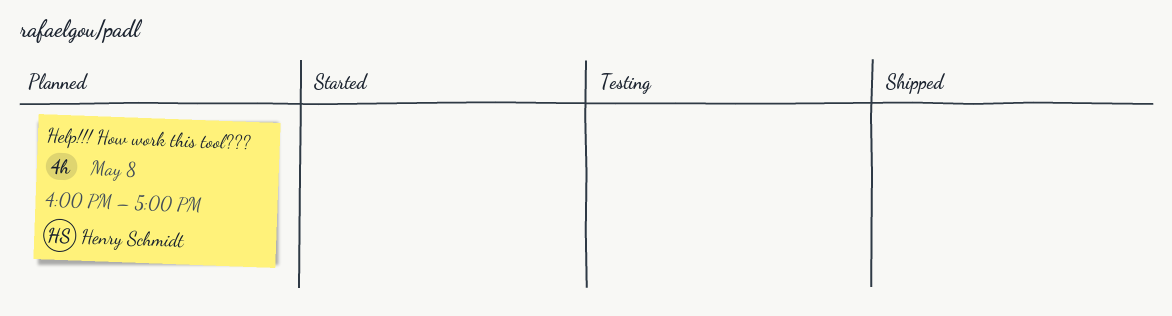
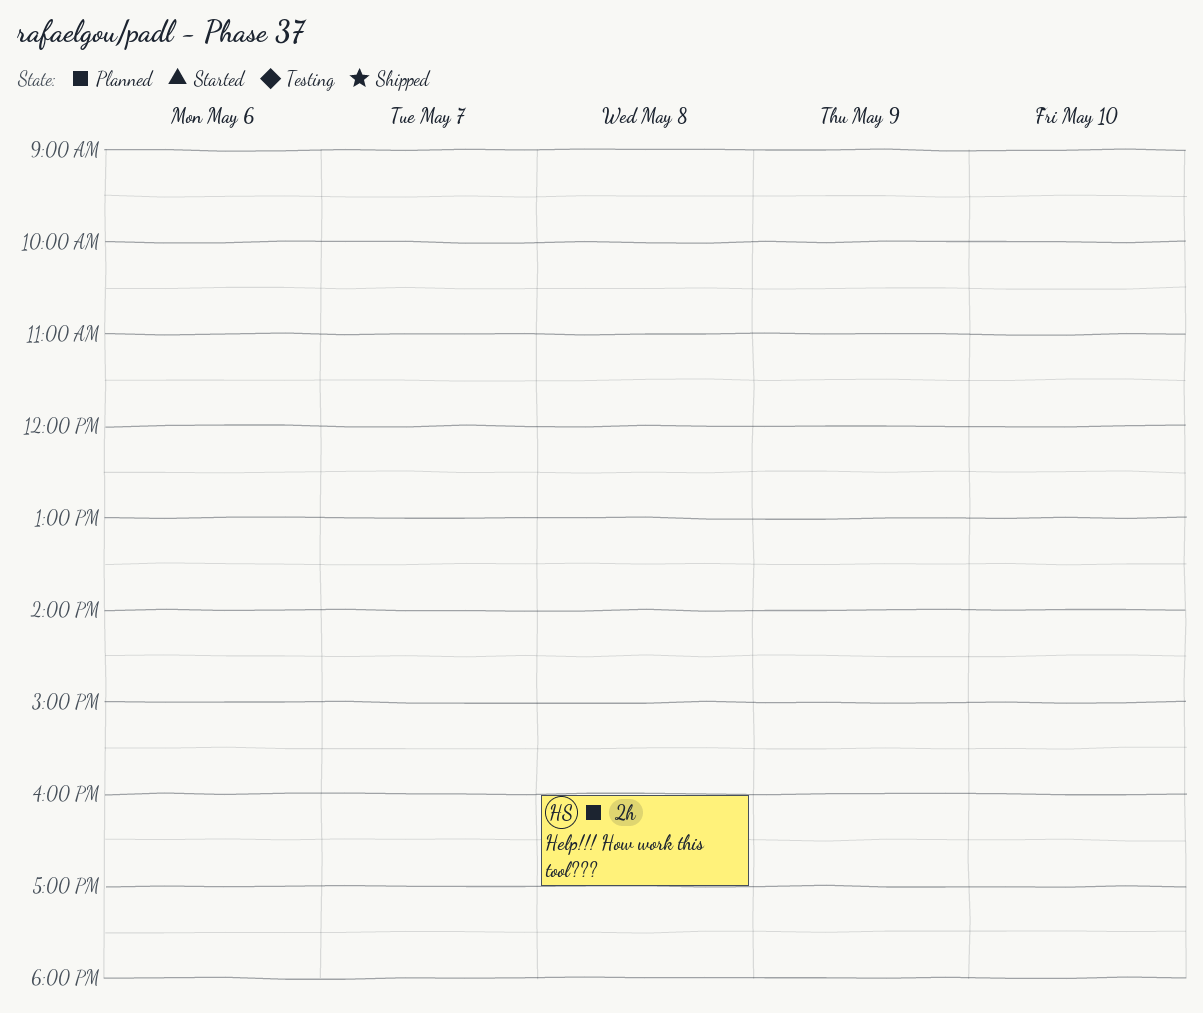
Help!!! How work this tool???, estimate: 4h -> 2h

